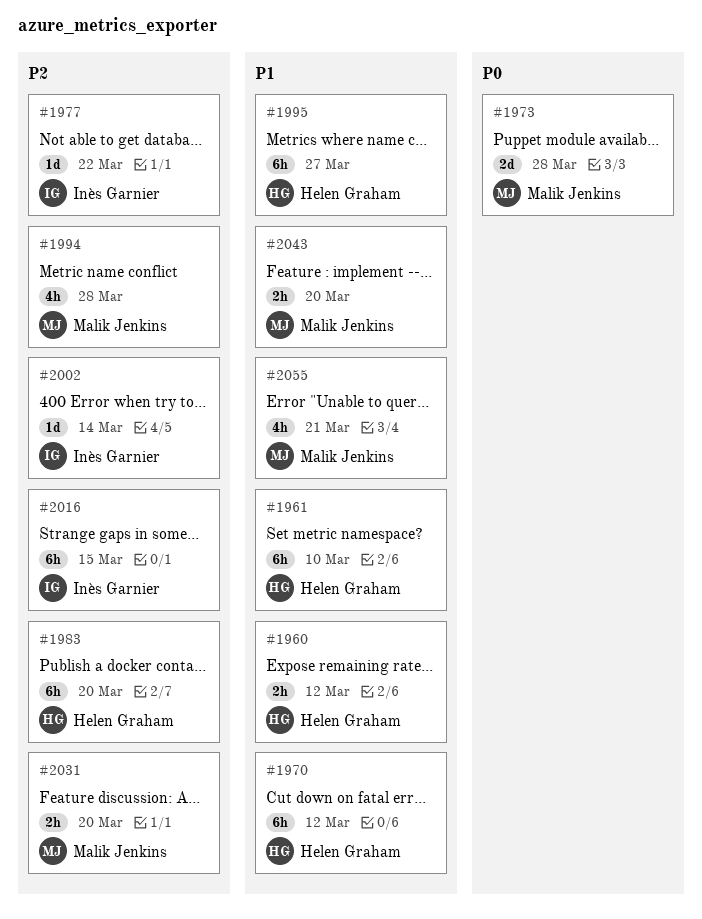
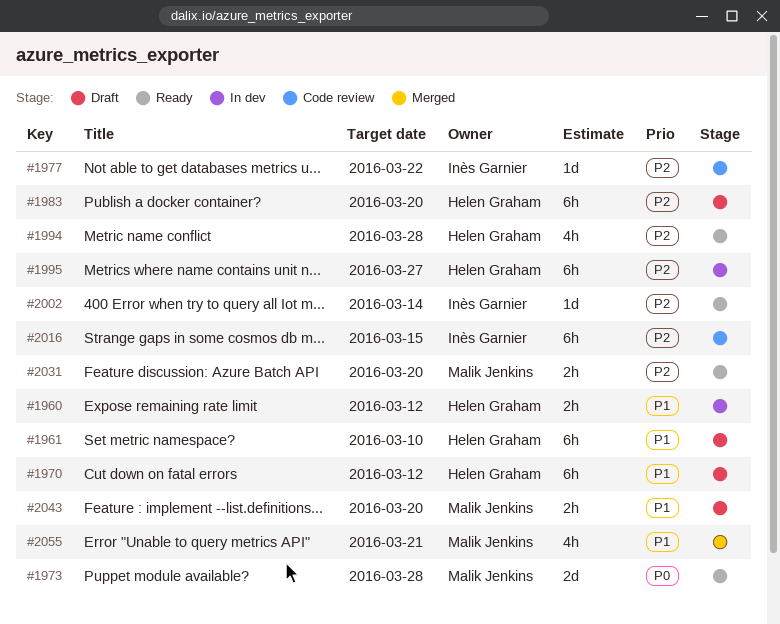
#1994, owner: Malik Jenkins -> Helen Graham
#1995, priority: P1 -> P2

